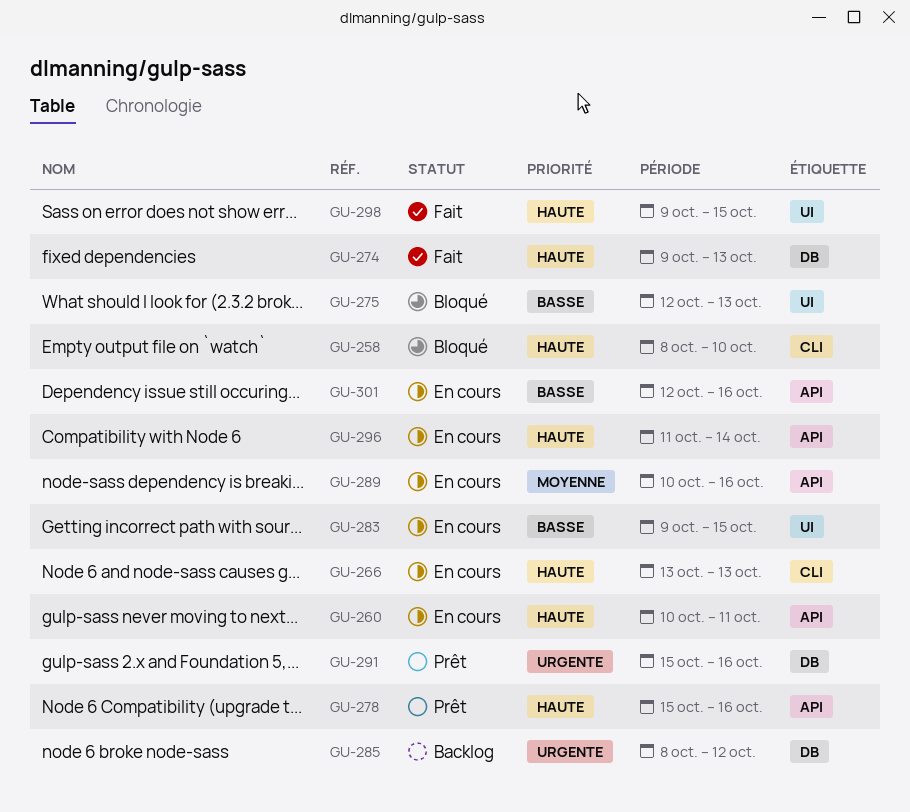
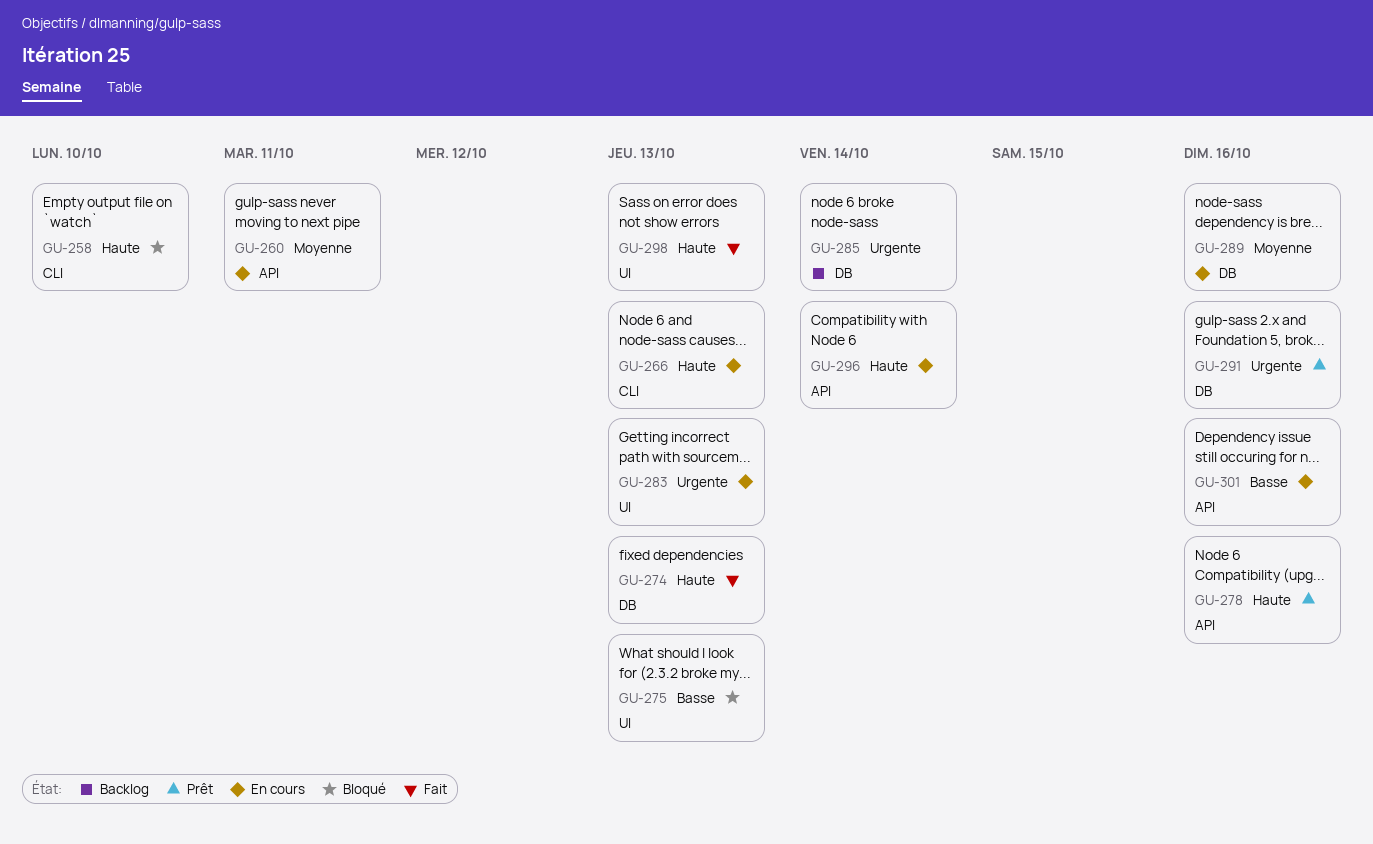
GU-260, priority: Haute -> Moyenne
GU-283, priority: Basse -> Urgente
GU-283, due: Oct 15 -> Oct 13
GU-285, due: Oct 12 -> Oct 14
GU-289, label: API -> DB
GU-298, due: Oct 15 -> Oct 13

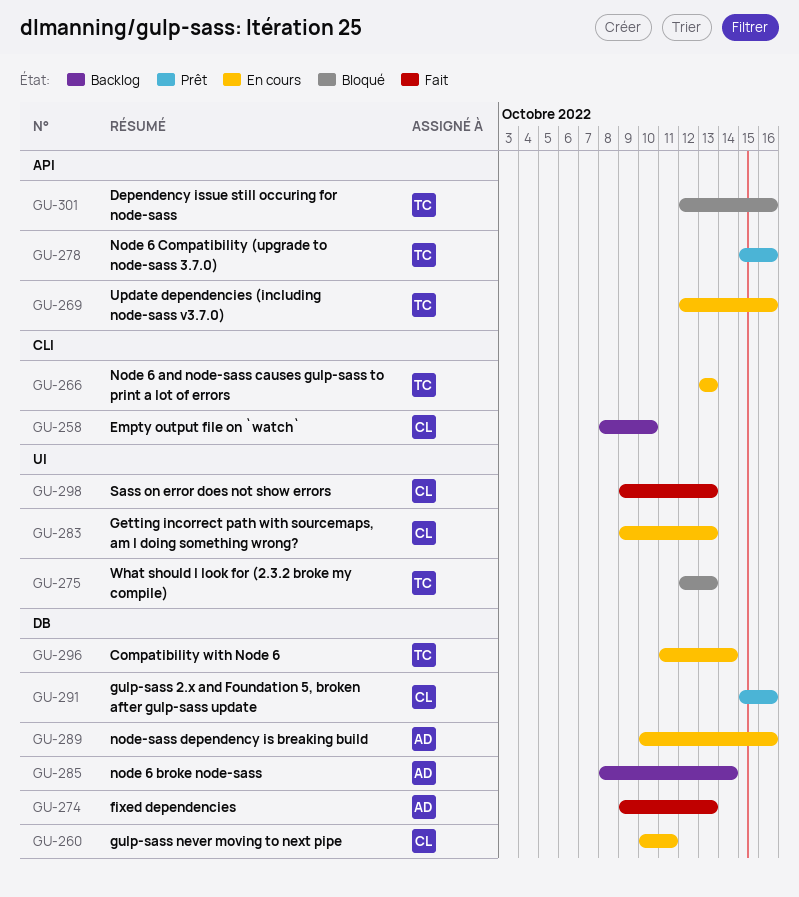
GU-258, status: Bloqué -> Backlog
GU-260, label: API -> DB
GU-269: none -> present
GU-296, label: API -> DB
GU-301, status: En cours -> Bloqué

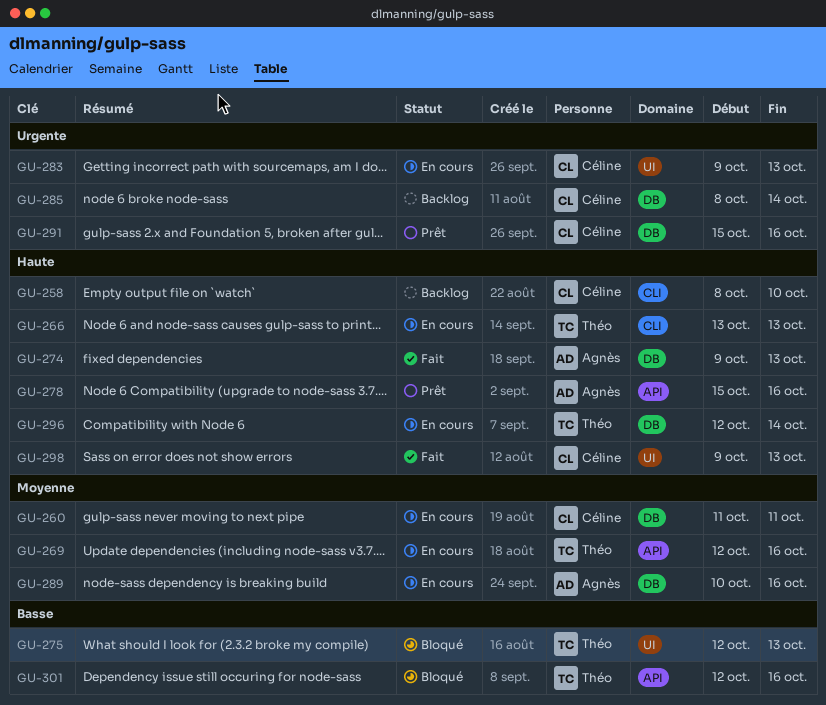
GU-260, start: Oct 10 -> Oct 11
GU-278, owner: Théo -> Agnès
GU-285, owner: Agnès -> Céline
GU-296, start: Oct 11 -> Oct 12

